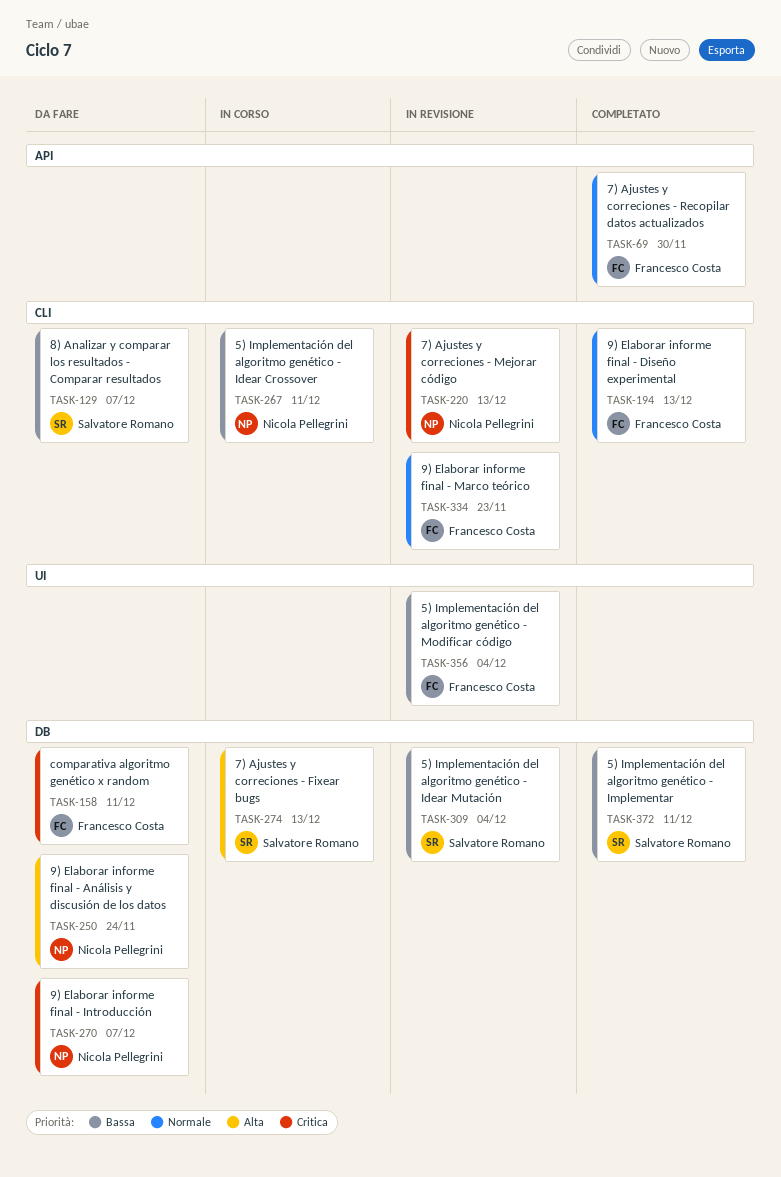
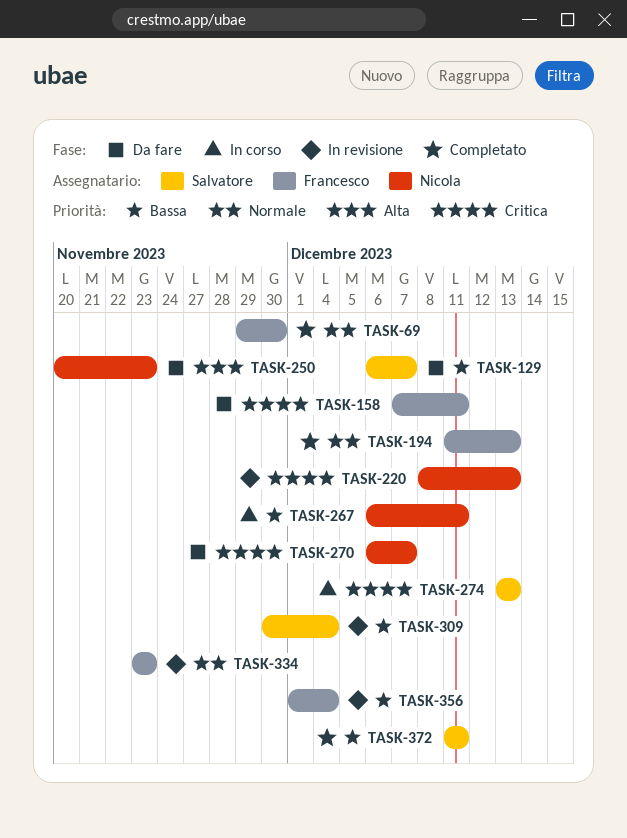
TASK-250, due: Nov 24 -> Nov 23
TASK-274, priority: Alta -> Critica

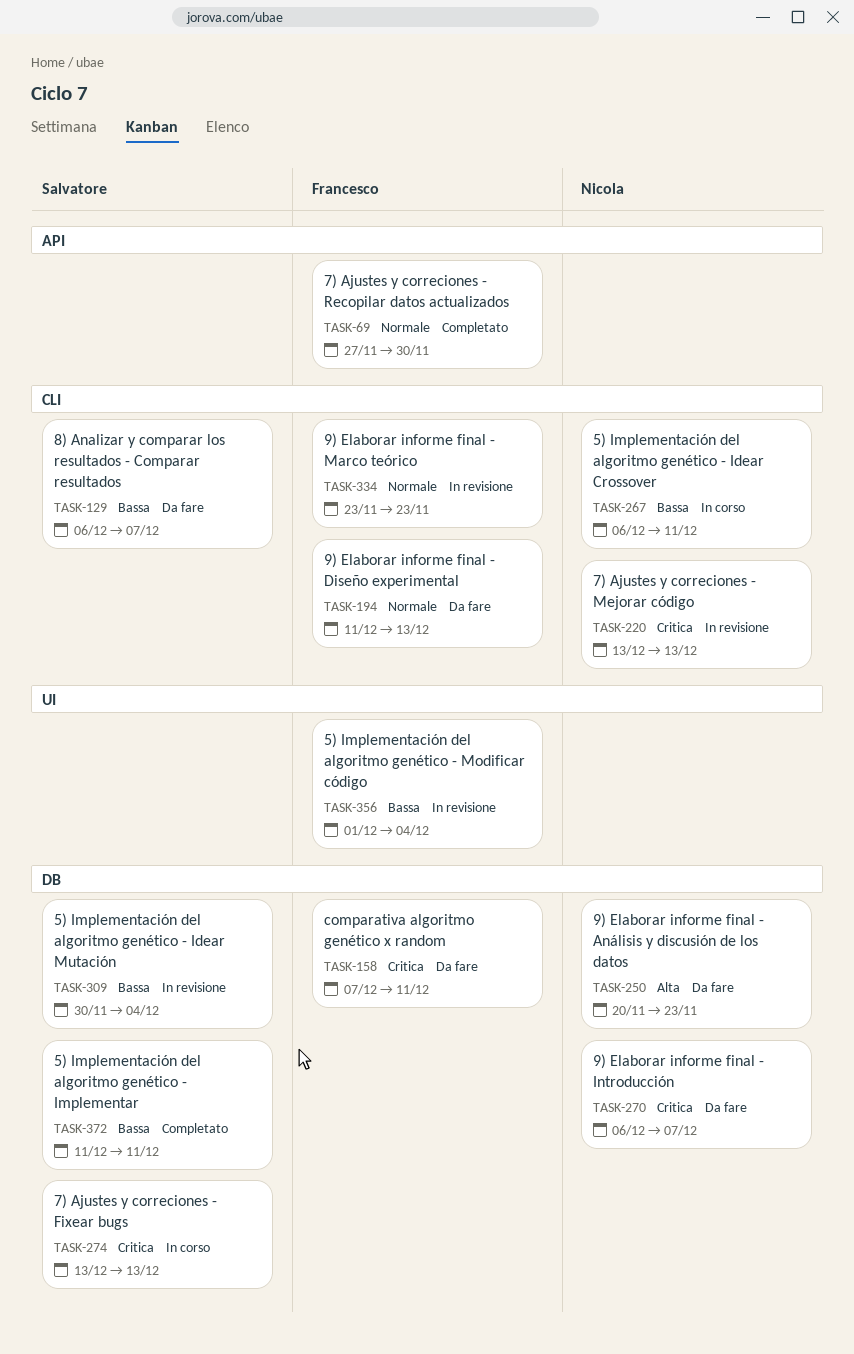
TASK-69, start: Nov 29 -> Nov 27
TASK-194, status: Completato -> Da fare
TASK-220, start: Dec 8 -> Dec 13

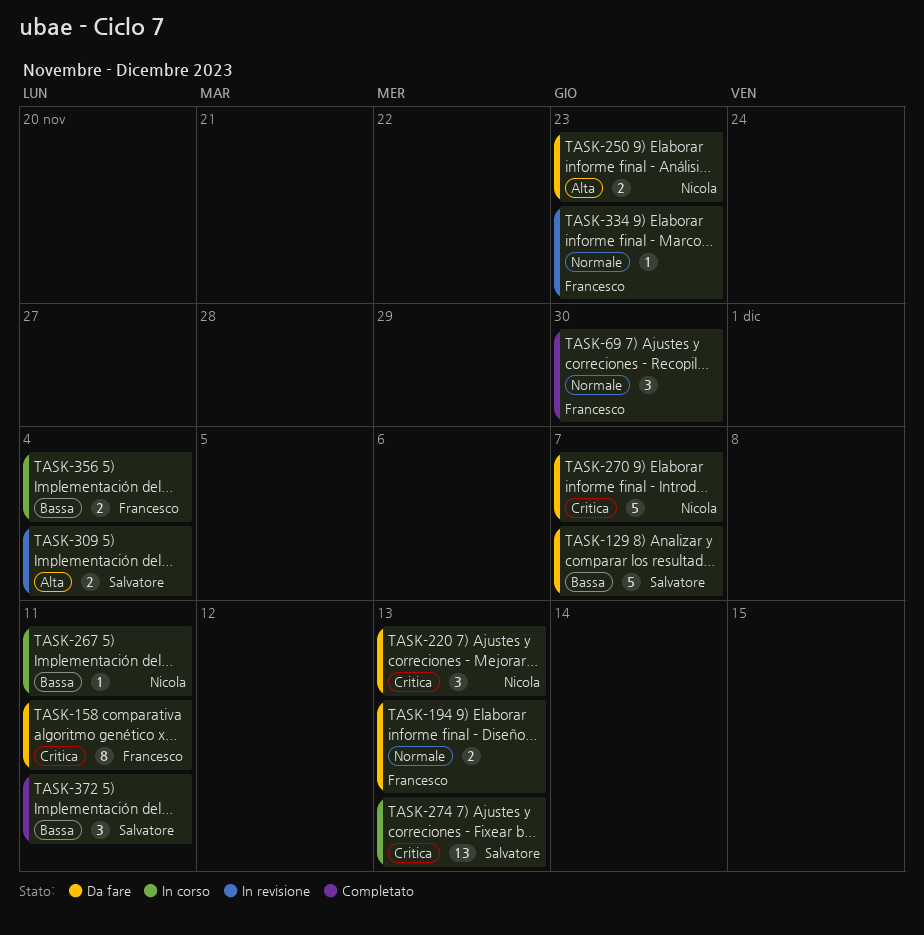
TASK-220, status: In revisione -> Da fare
TASK-309, priority: Bassa -> Alta
TASK-356, status: In revisione -> In corso

